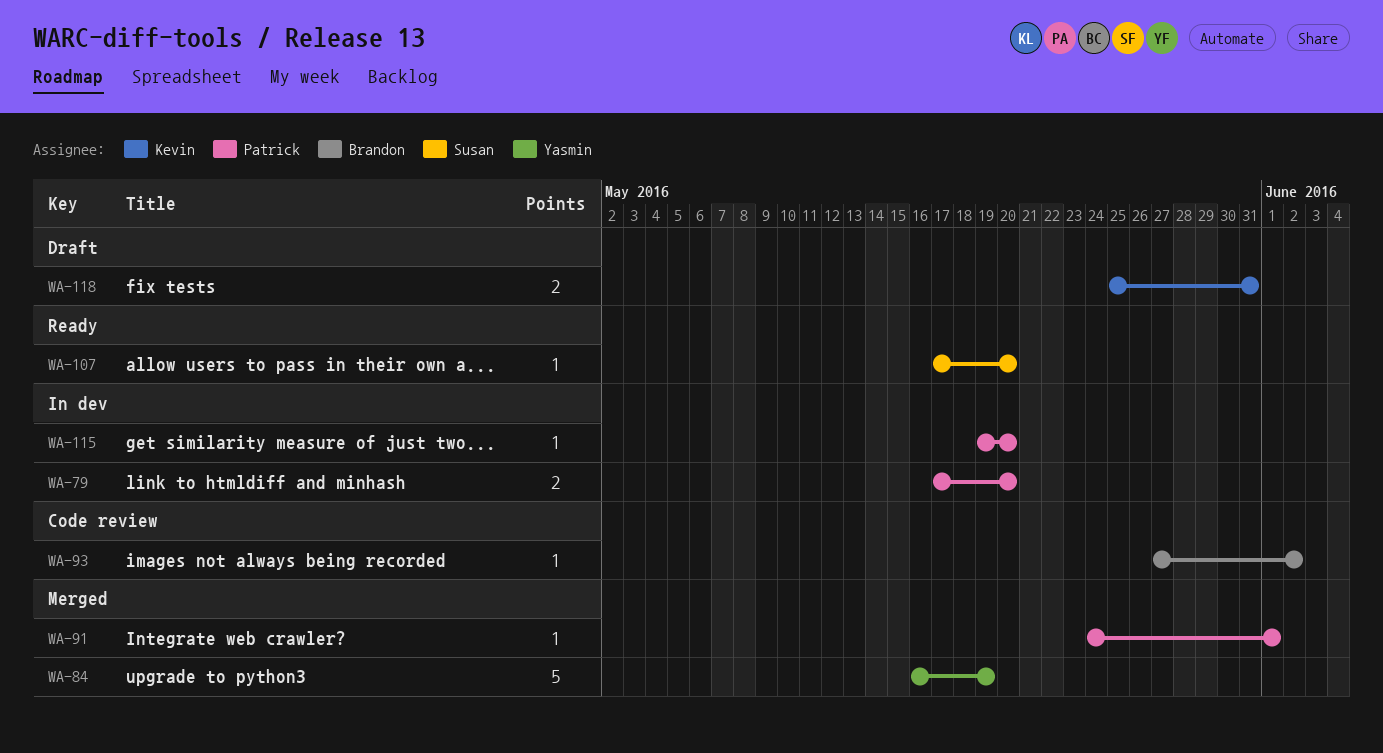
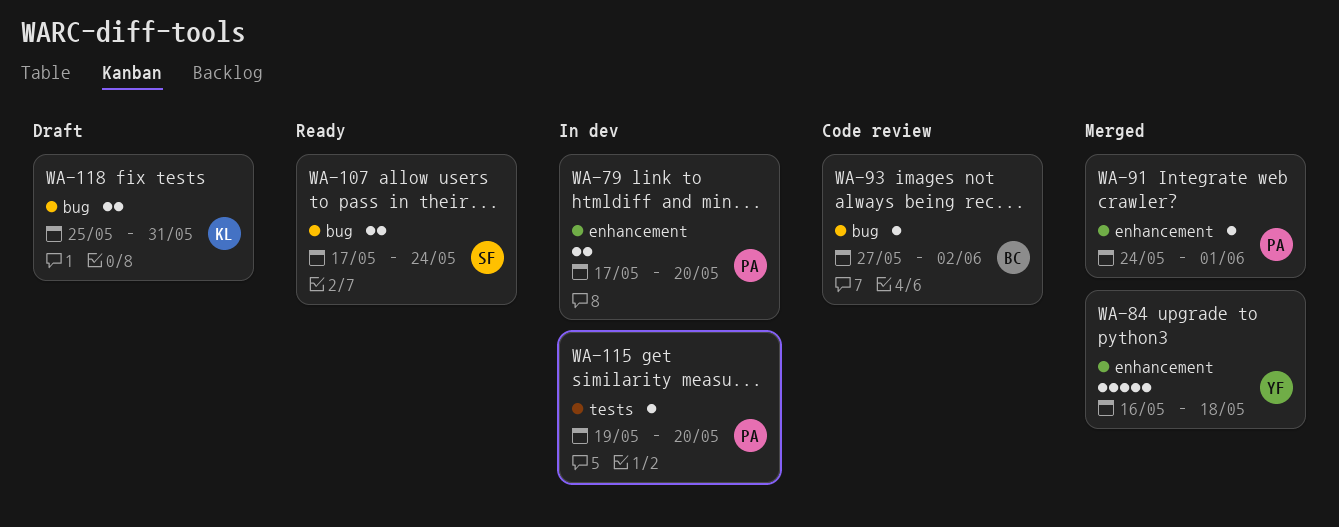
WA-84, due: May 19 -> May 18
WA-107, estimate: 1 -> 2
WA-107, due: May 20 -> May 24

